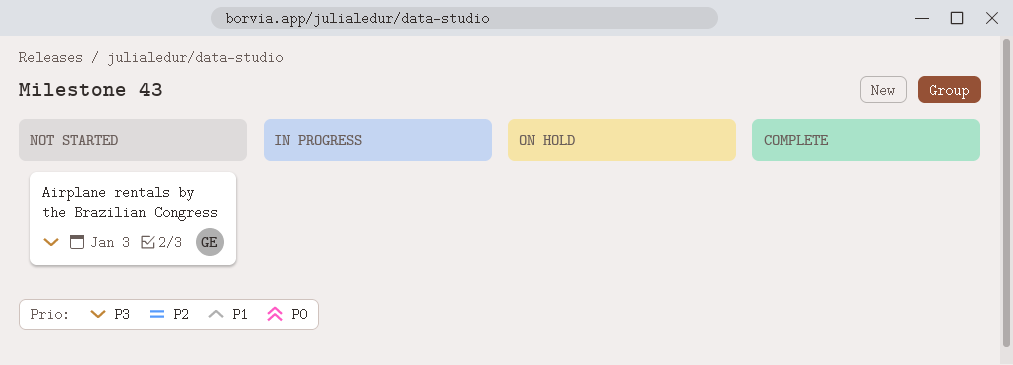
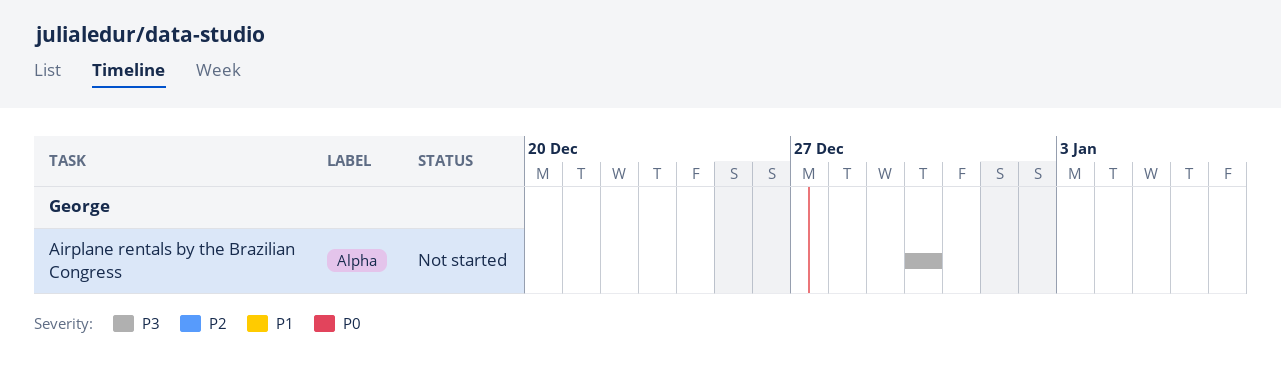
Airplane rentals by the Brazilian Congress, due: Jan 3 -> Dec 30

